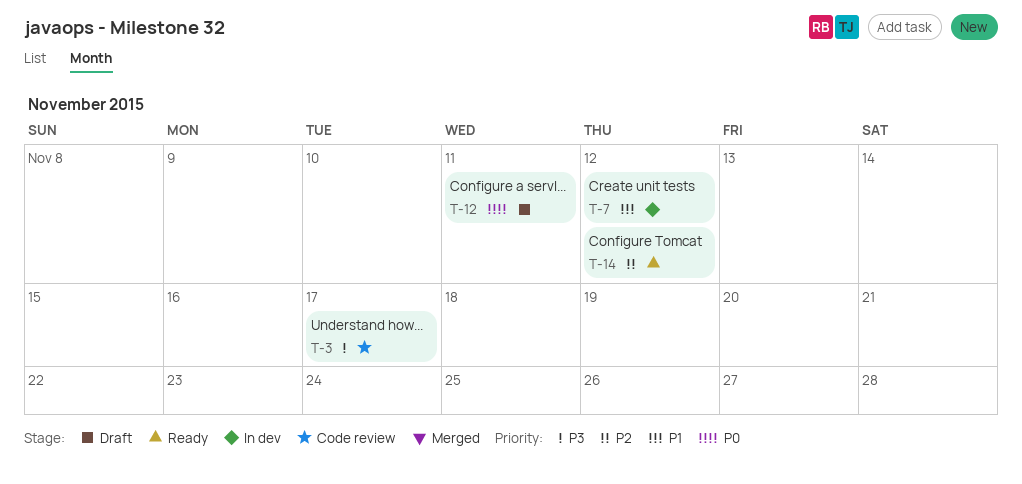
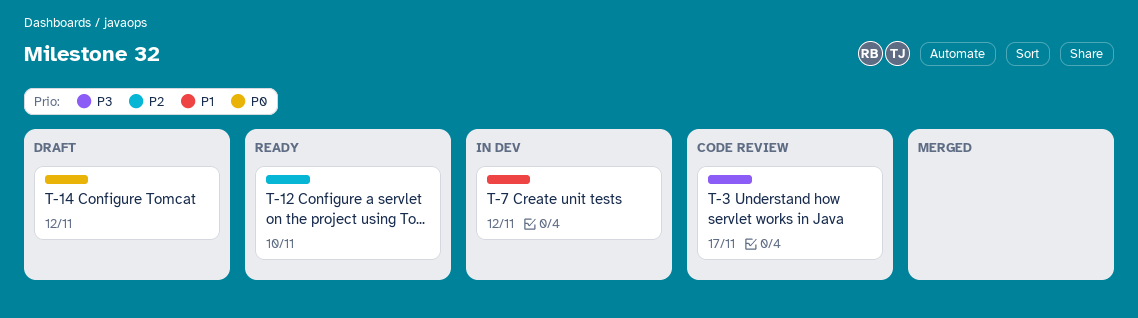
T-12, status: Draft -> Ready
T-12, priority: P0 -> P2
T-12, due: Nov 11 -> Nov 10
T-14, status: Ready -> Draft
T-14, priority: P2 -> P0

